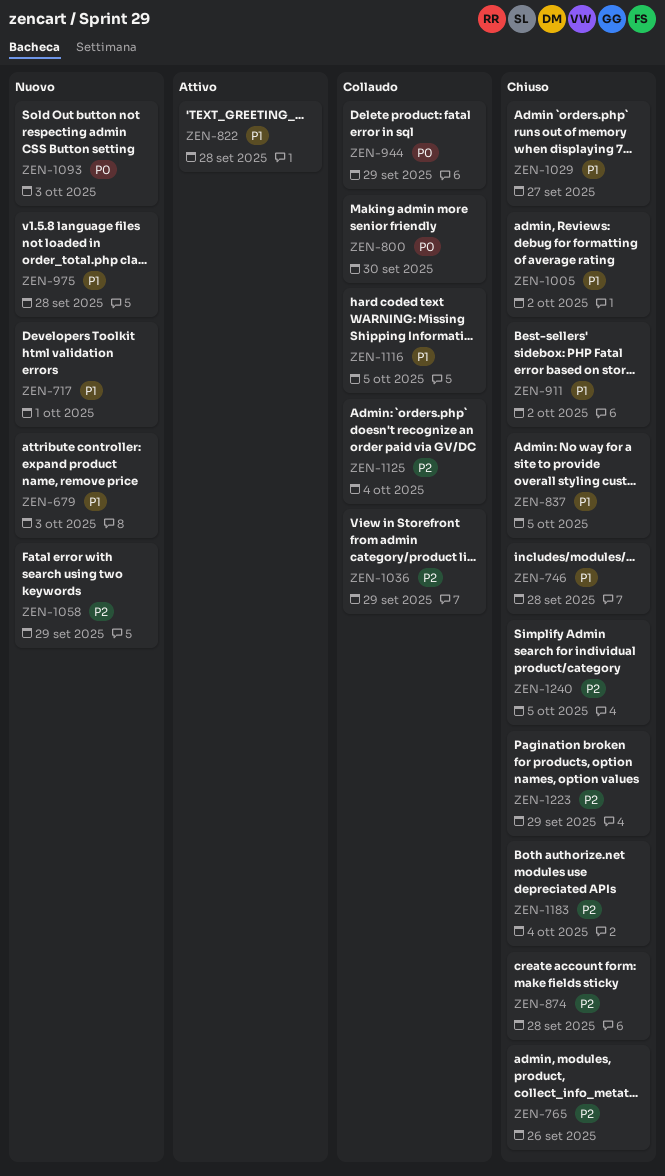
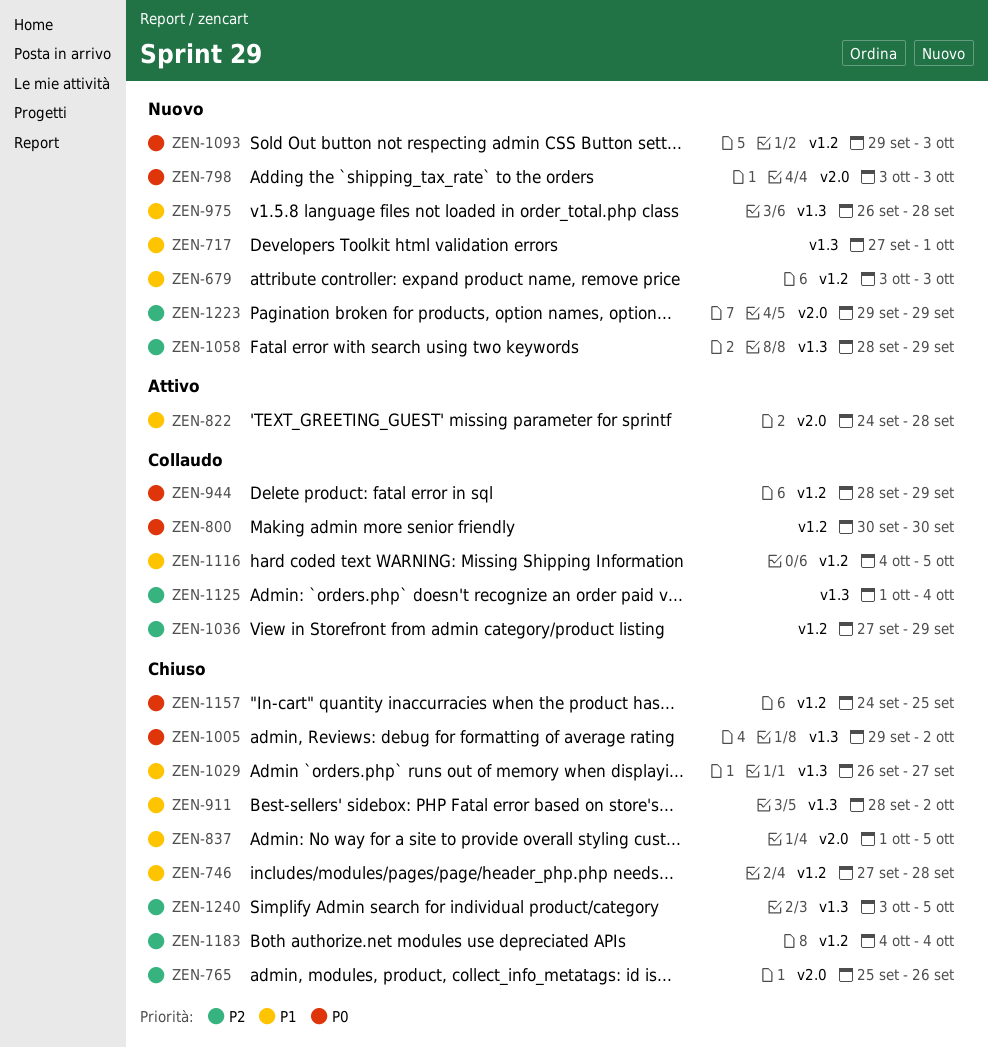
ZEN-798: none -> present
ZEN-874: present -> none
ZEN-1005, priority: P1 -> P0
ZEN-1157: none -> present
ZEN-1223, status: Chiuso -> Nuovo

